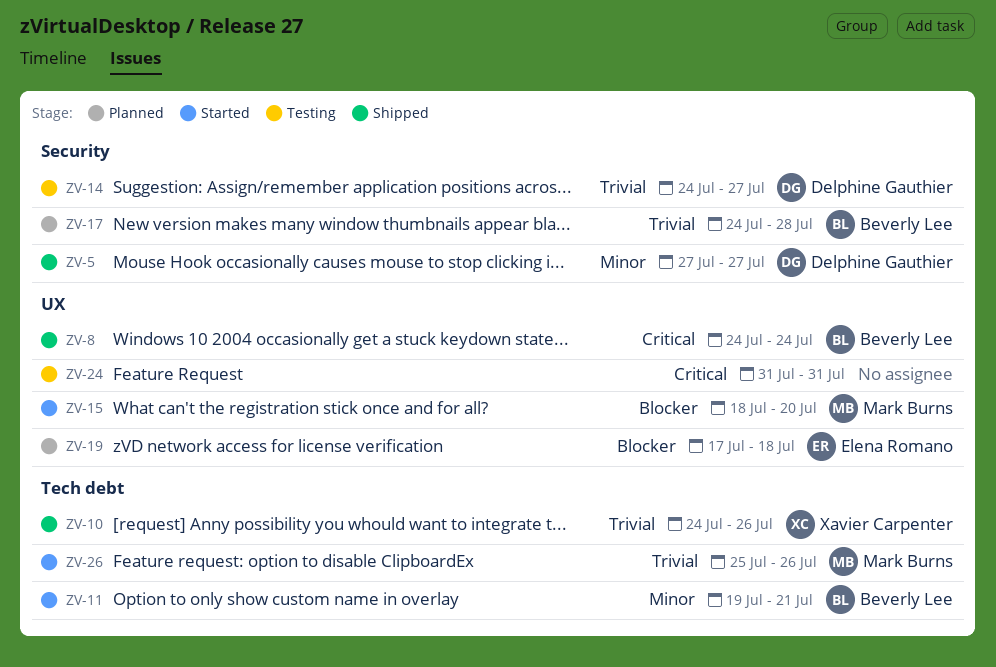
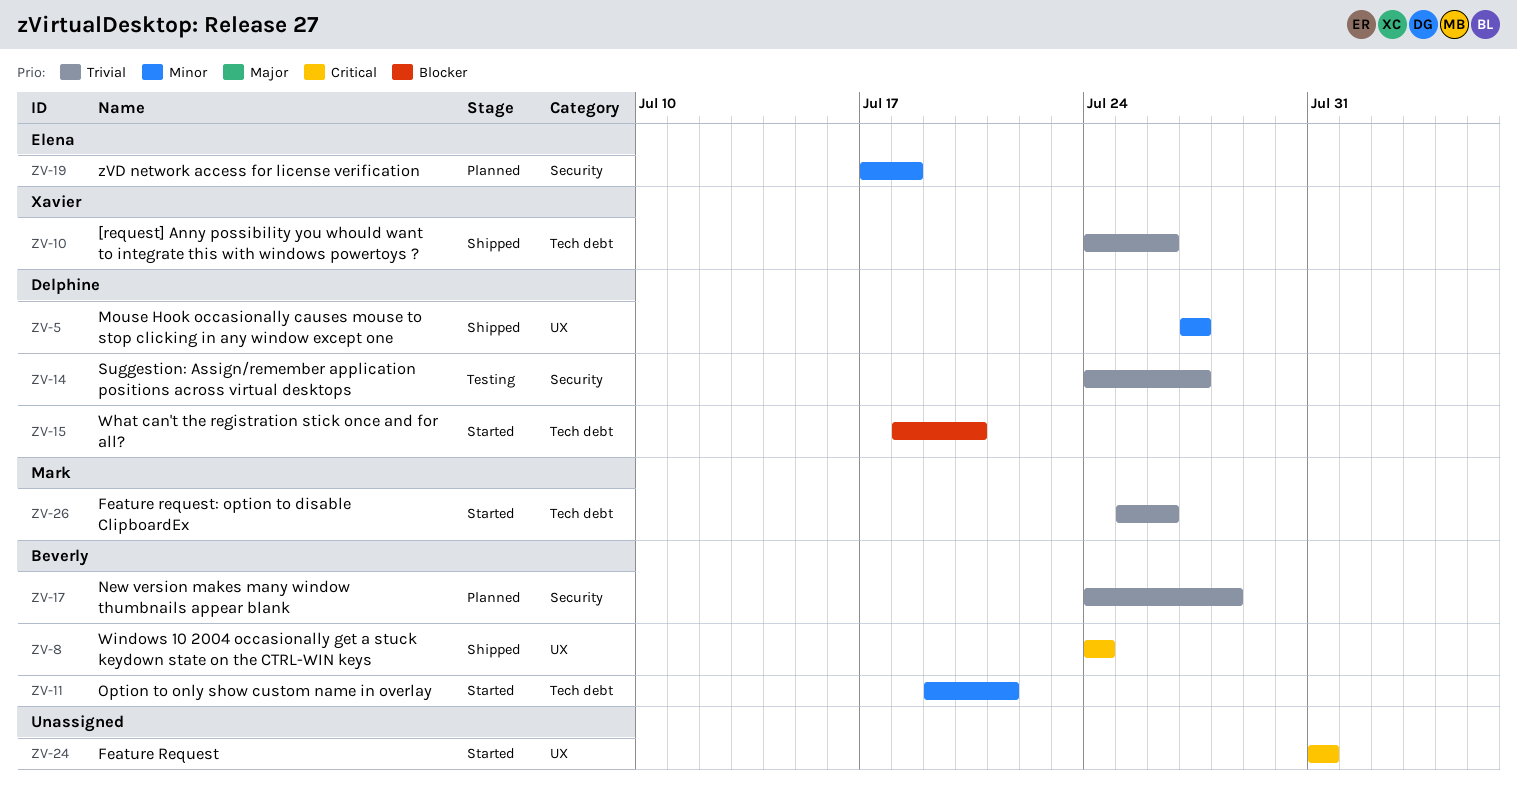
ZV-5, label: Security -> UX
ZV-15, owner: Mark Burns -> Delphine Gauthier
ZV-15, label: UX -> Tech debt
ZV-19, priority: Blocker -> Minor
ZV-19, label: UX -> Security
ZV-24, status: Testing -> Started

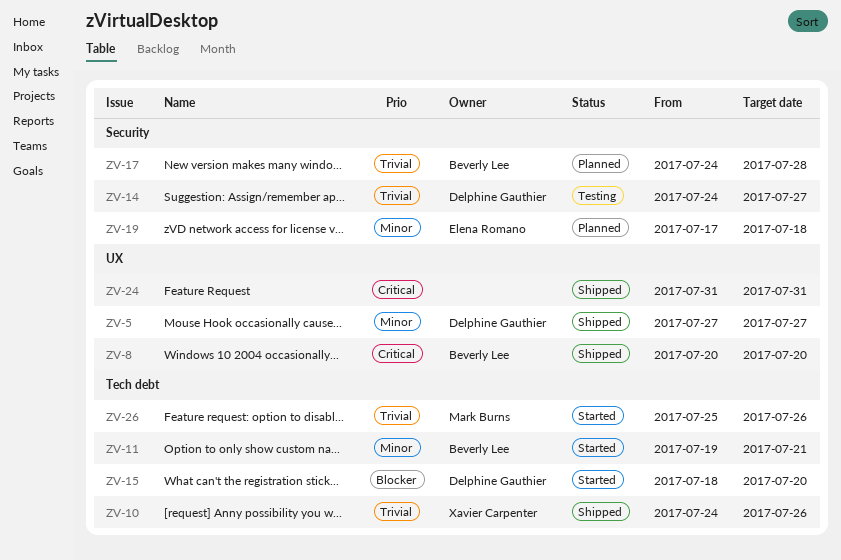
ZV-8, start: Jul 24 -> Jul 20
ZV-8, due: Jul 24 -> Jul 20
ZV-24, status: Started -> Shipped

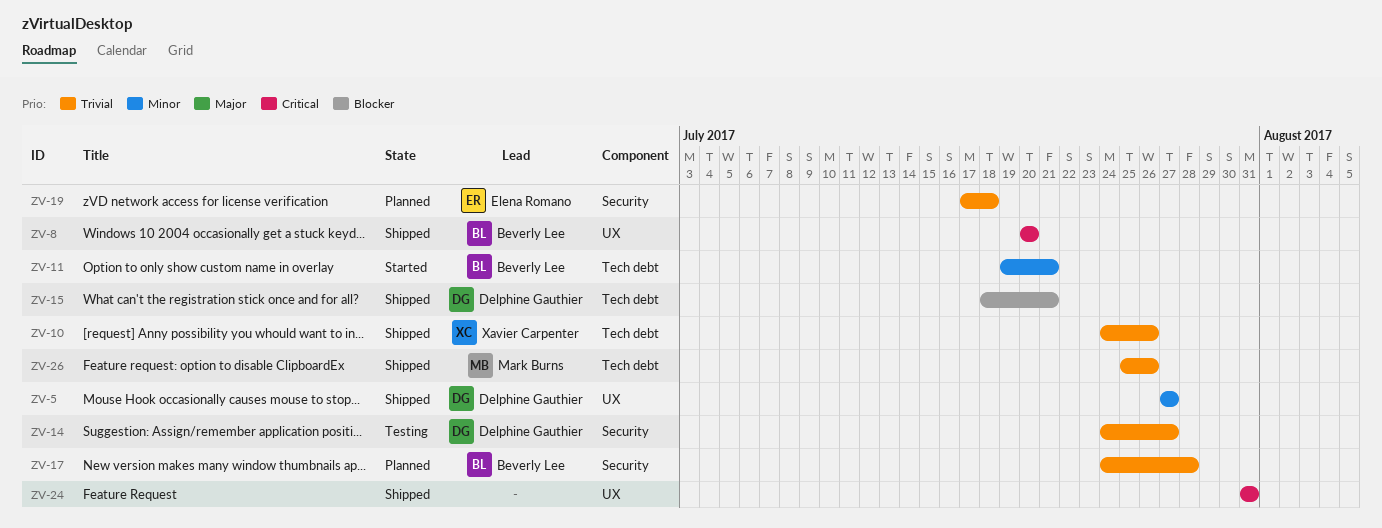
ZV-15, status: Started -> Shipped
ZV-15, due: Jul 20 -> Jul 21
ZV-19, priority: Minor -> Trivial
ZV-26, status: Started -> Shipped

